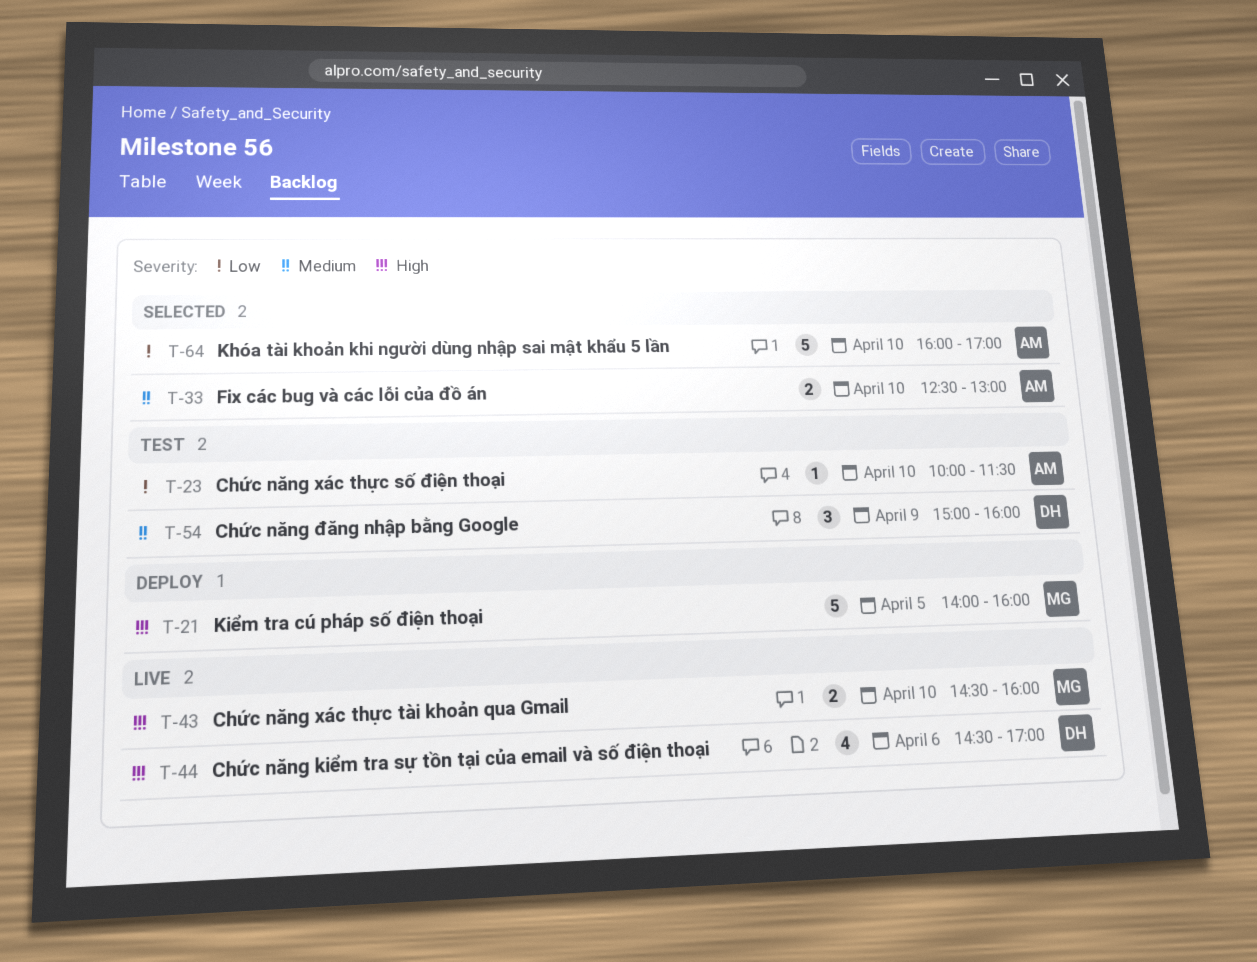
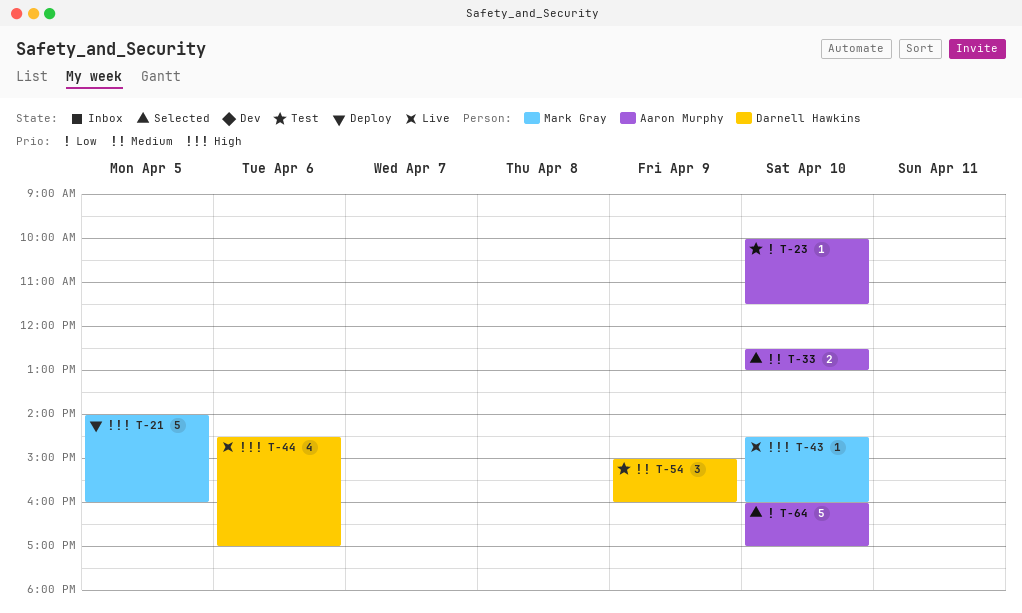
T-43, estimate: 2 -> 1

